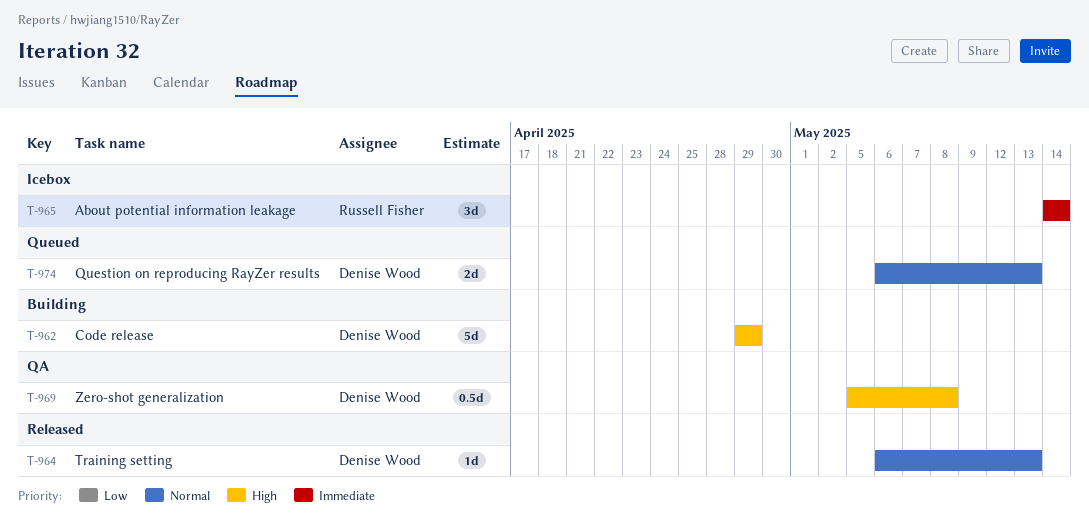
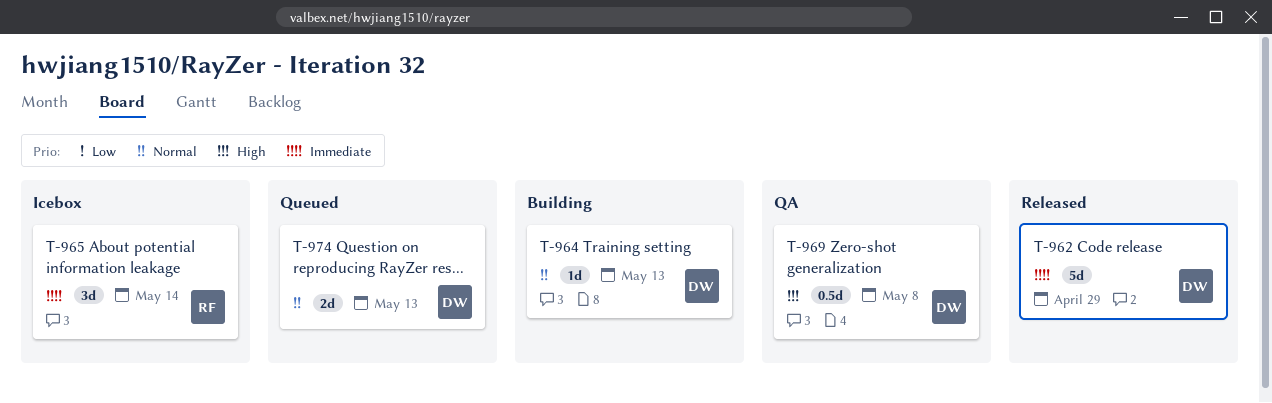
T-962, status: Building -> Released
T-962, priority: High -> Immediate
T-964, status: Released -> Building

